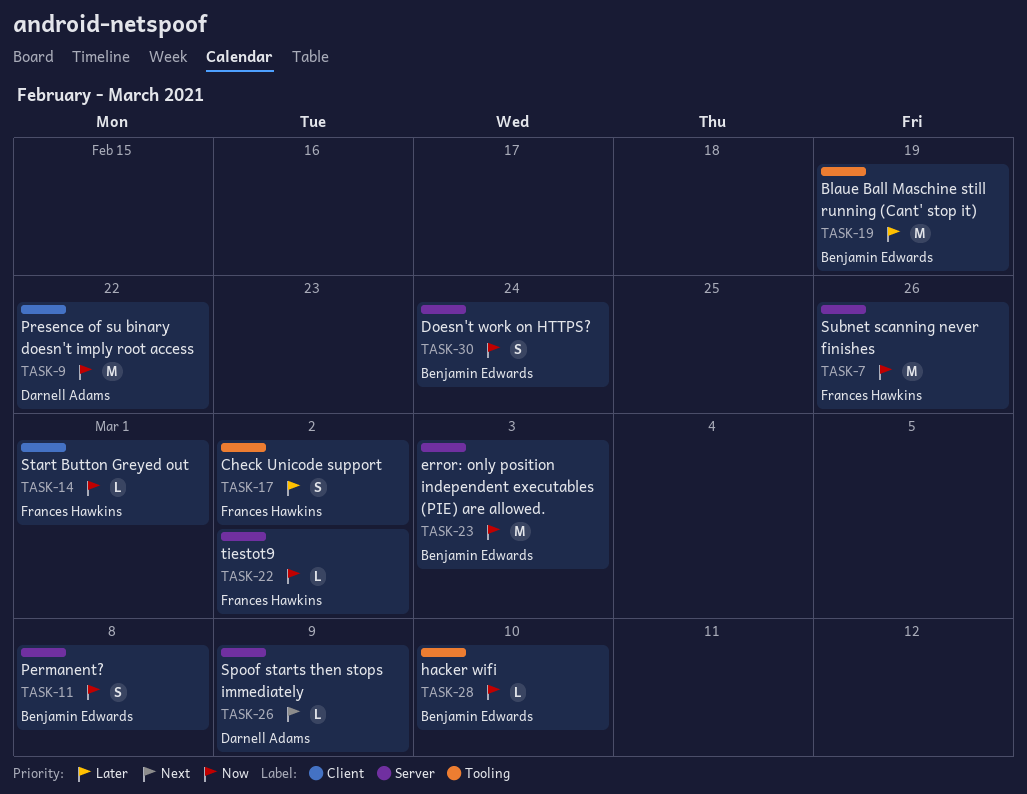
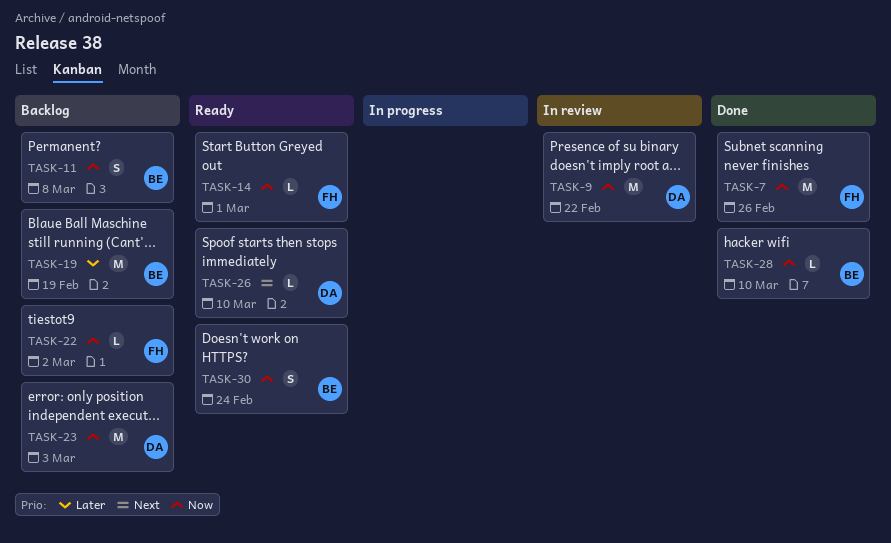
TASK-17: present -> none
TASK-23, owner: Benjamin Edwards -> Darnell Adams
TASK-26, due: Mar 9 -> Mar 10

